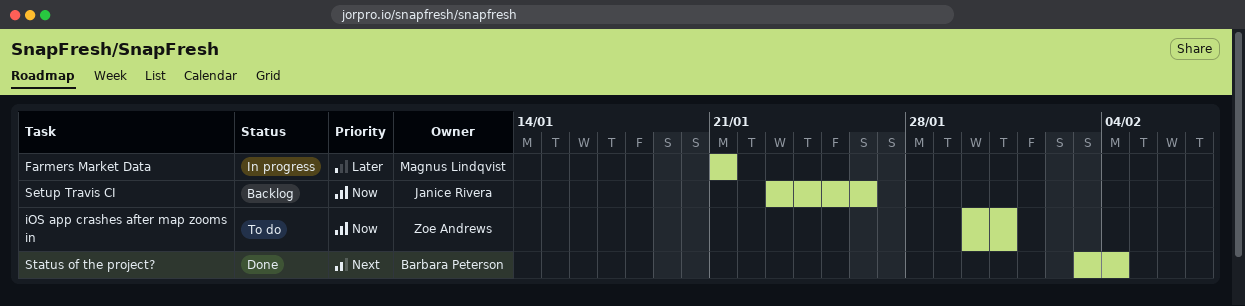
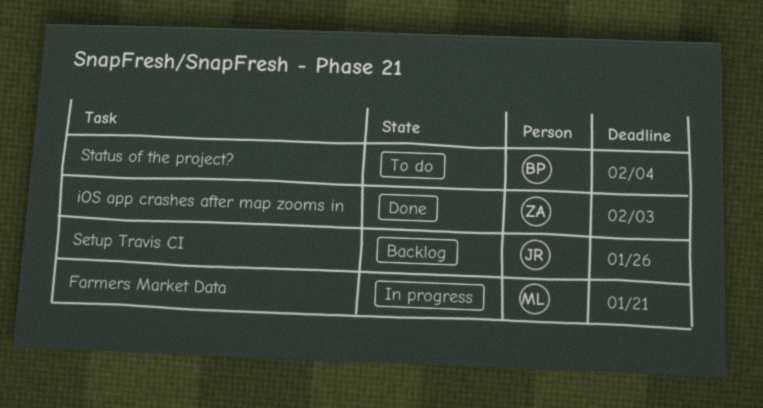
iOS app crashes after map zooms in, status: To do -> Done
iOS app crashes after map zooms in, due: Jan 31 -> Feb 3
Status of the project?, status: Done -> To do

